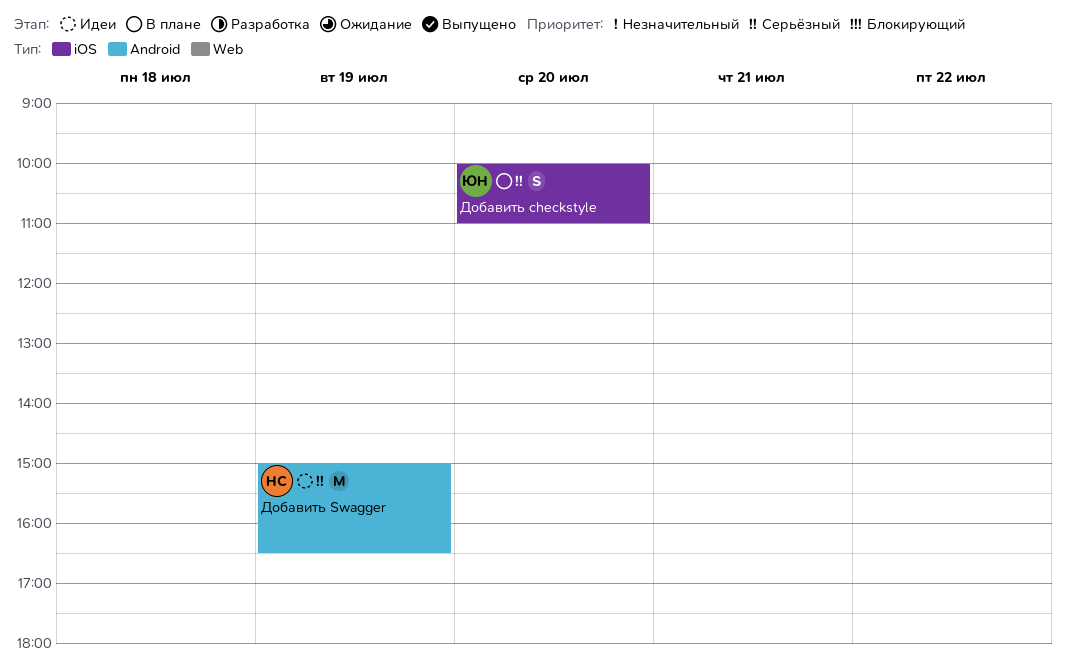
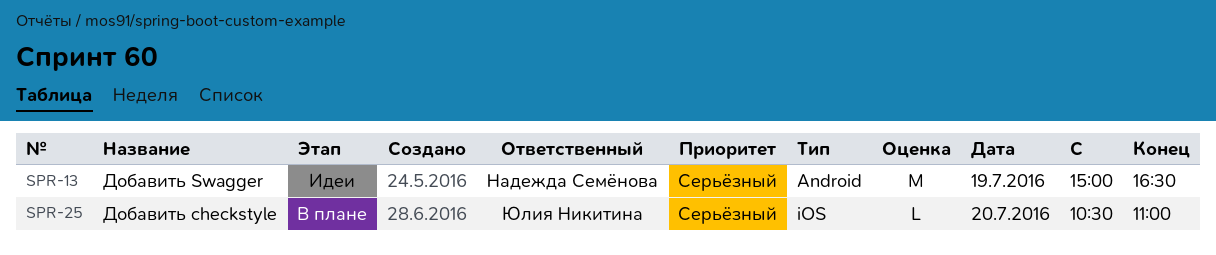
Добавить checkstyle, estimate: S -> L
Добавить checkstyle, begins: 10:00 -> 10:30

